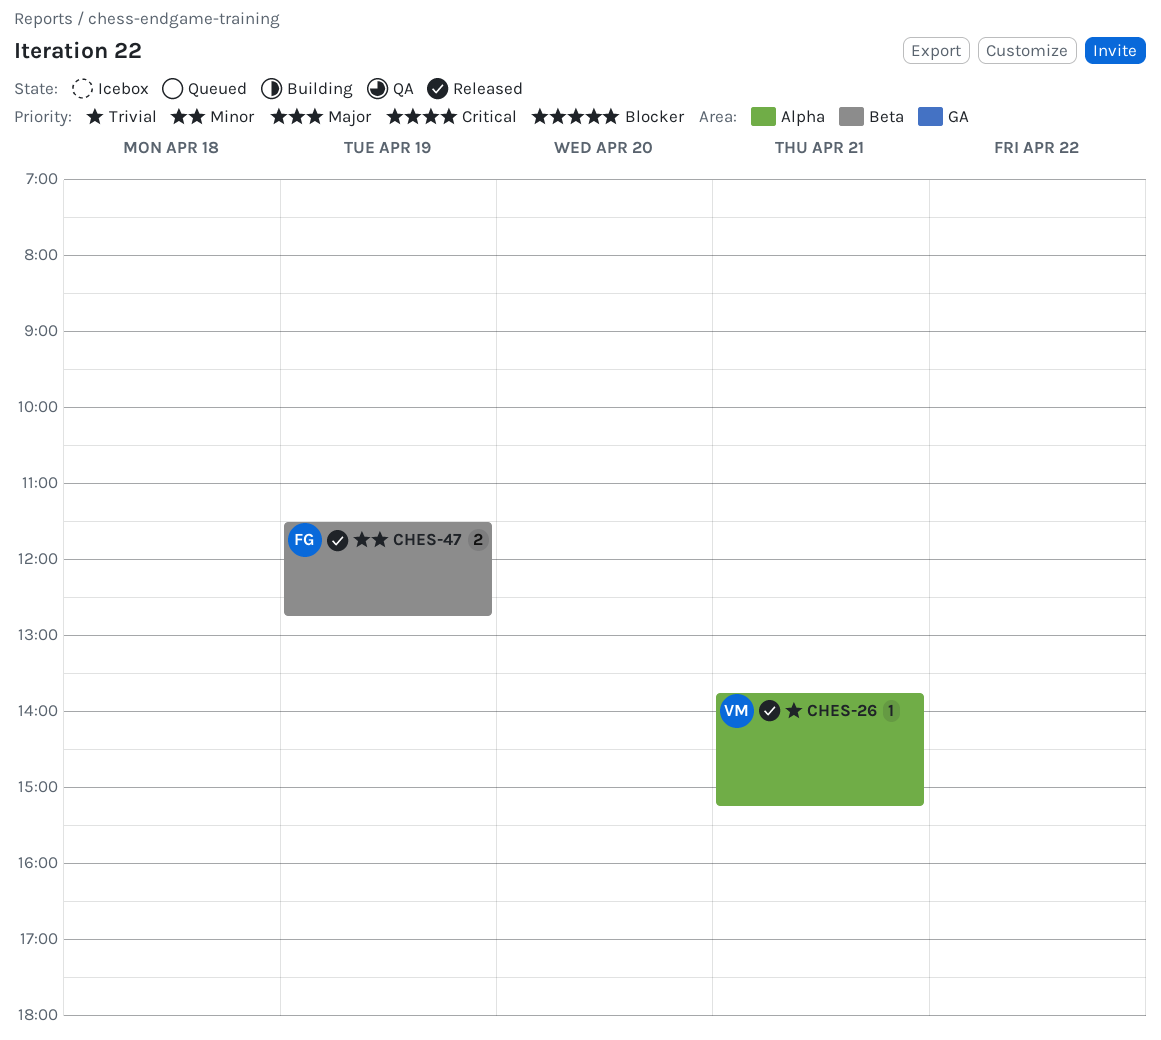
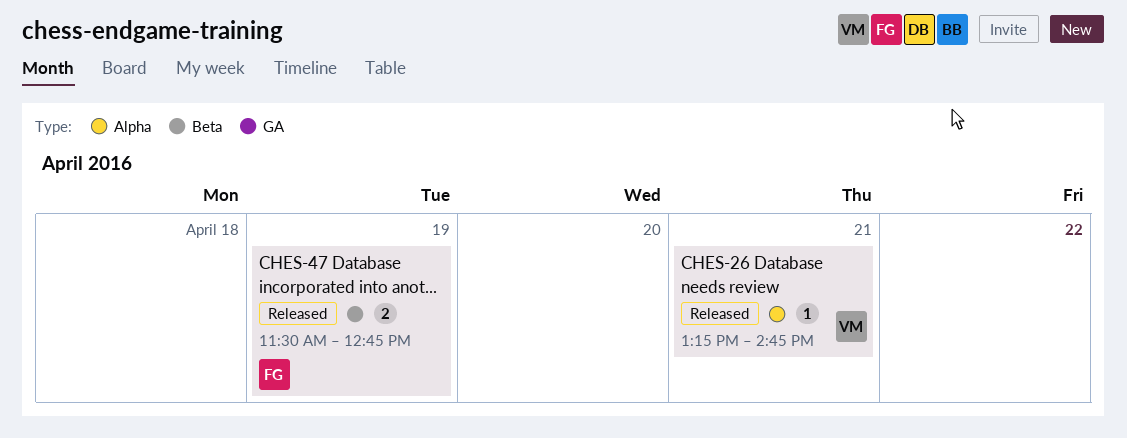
CHES-26, begins: 13:45 -> 13:15
CHES-26, ends: 15:15 -> 14:45

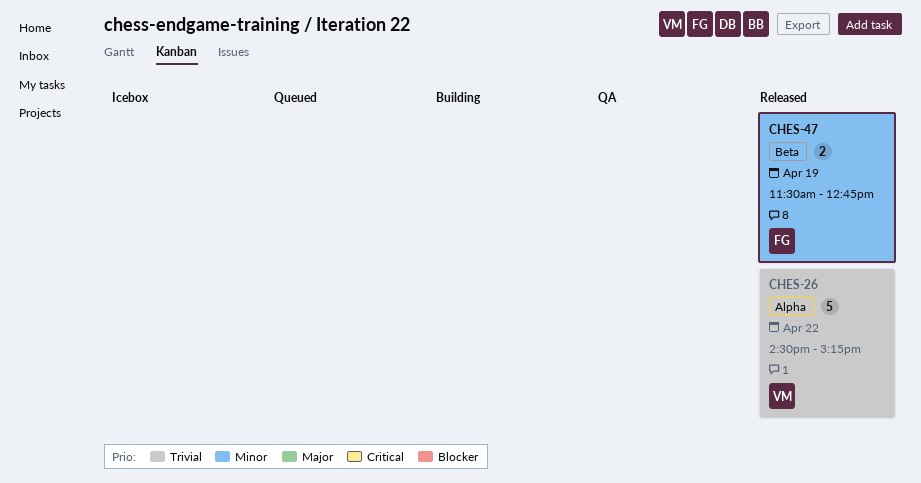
CHES-26, estimate: 1 -> 5
CHES-26, day: Apr 21 -> Apr 22
CHES-26, begins: 13:15 -> 14:30
CHES-26, ends: 14:45 -> 15:15

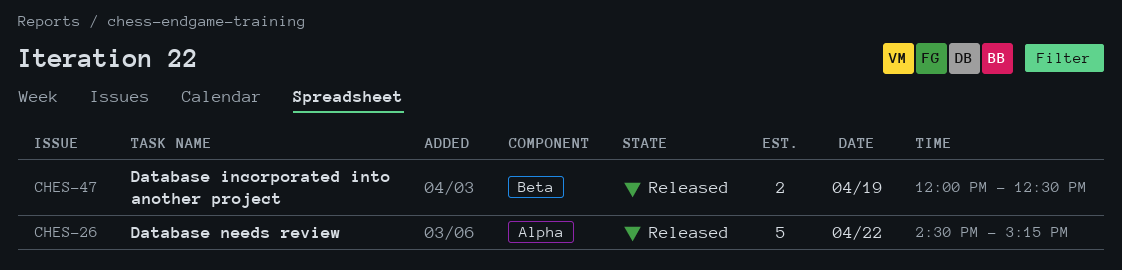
CHES-47, begins: 11:30 -> 12:00
CHES-47, ends: 12:45 -> 12:30

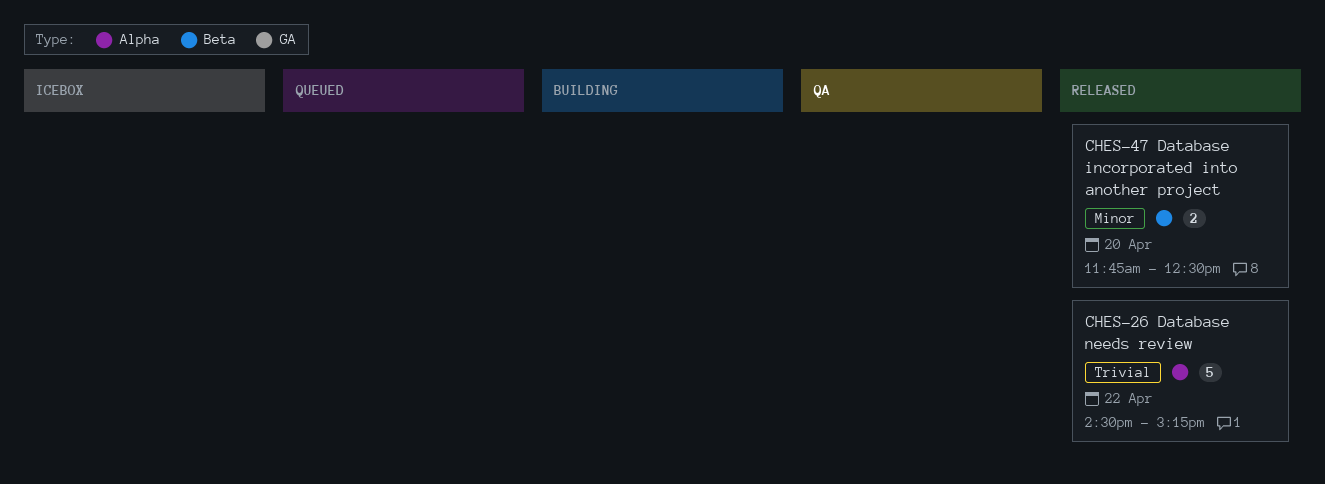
CHES-47, day: Apr 19 -> Apr 20
CHES-47, begins: 12:00 -> 11:45

